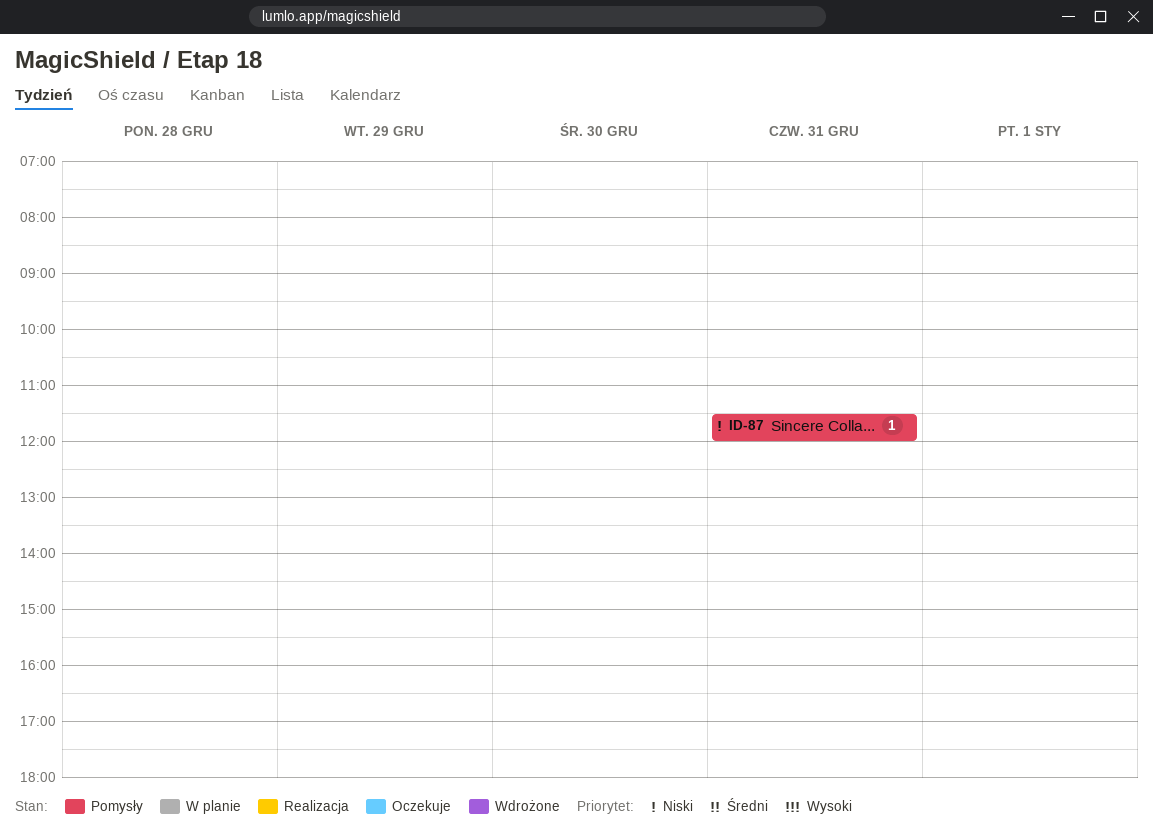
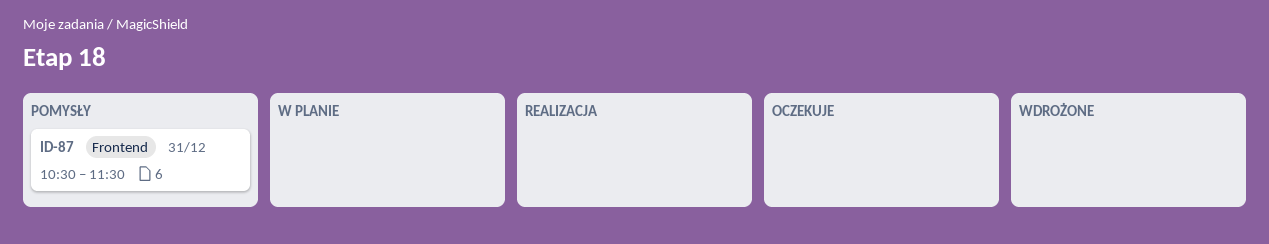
ID-87, begins: 11:30 -> 10:30
ID-87, ends: 12:00 -> 11:30

